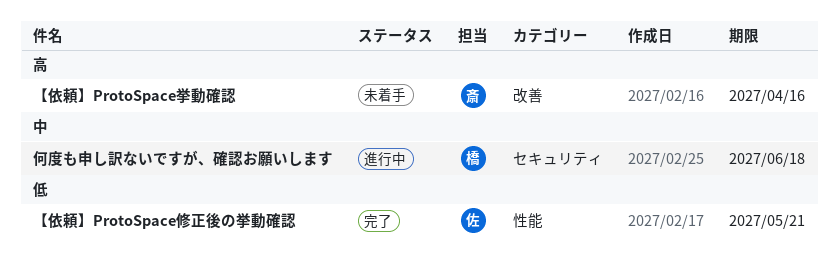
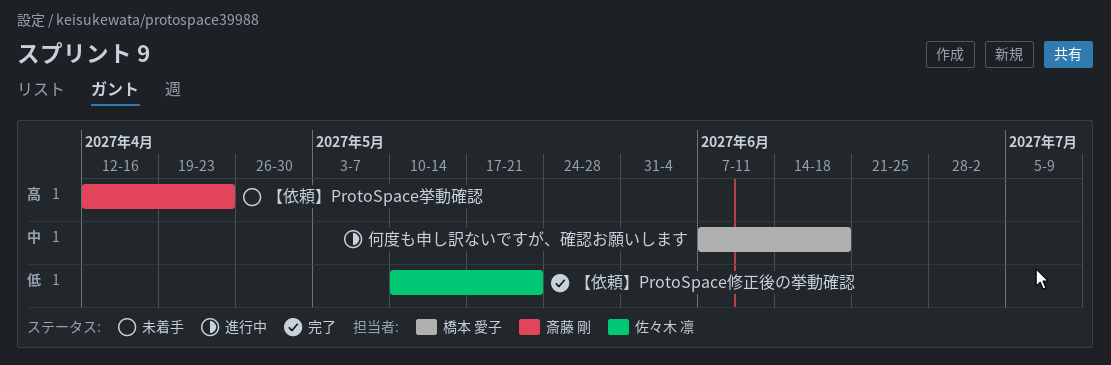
【依頼】ProtoSpace挙動確認, due: Apr 16 -> Apr 23

